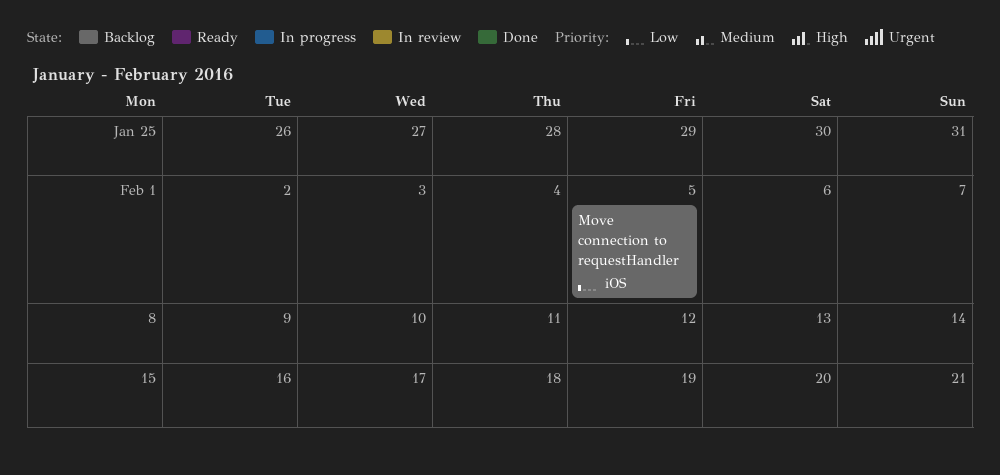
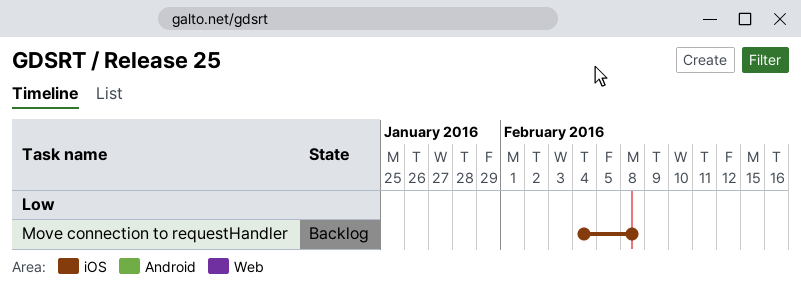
Move connection to requestHandler, due: Feb 5 -> Feb 8

